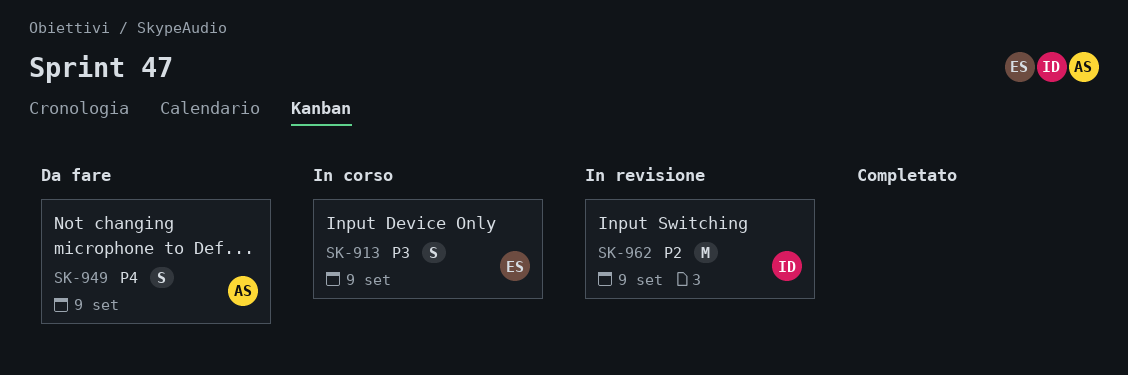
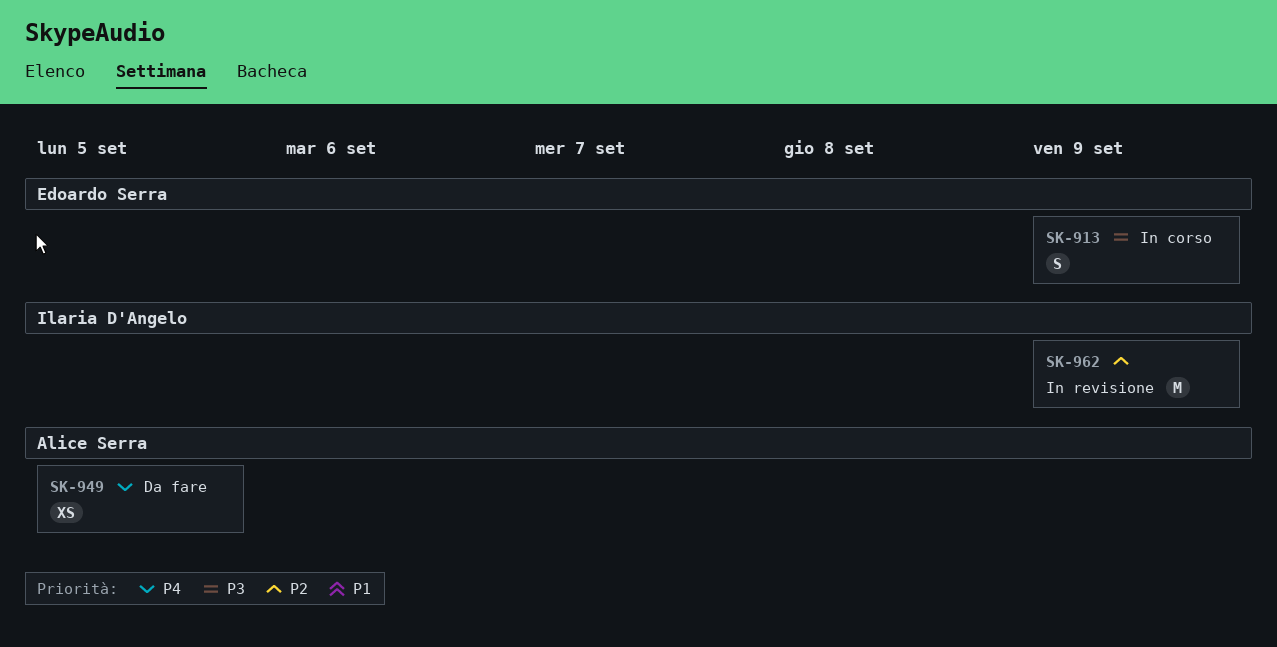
SK-949, estimate: S -> XS
SK-949, due: Sep 9 -> Sep 5

